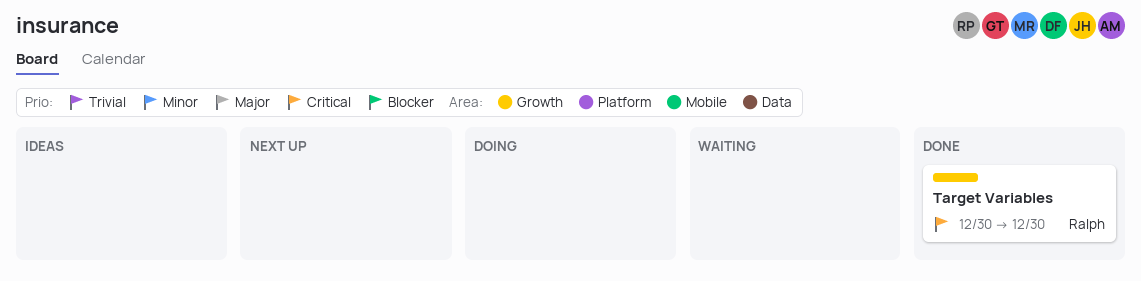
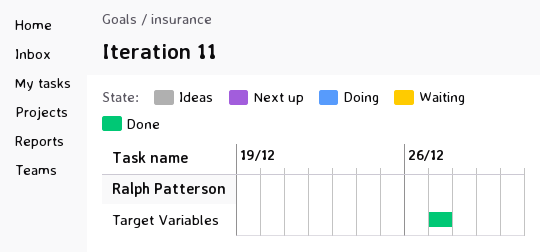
Target Variables, start: Dec 30 -> Dec 27
Target Variables, due: Dec 30 -> Dec 27

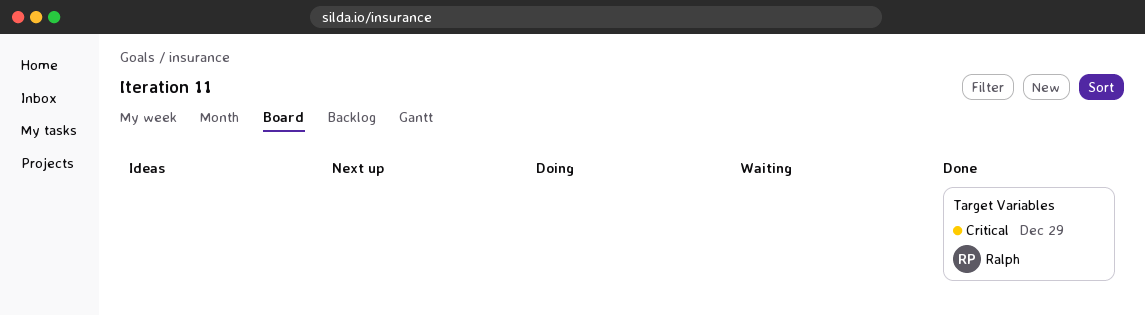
Target Variables, due: Dec 27 -> Dec 29

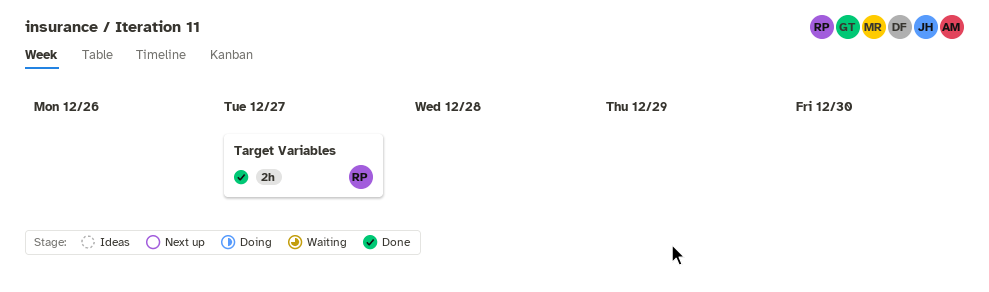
Target Variables, due: Dec 29 -> Dec 27

